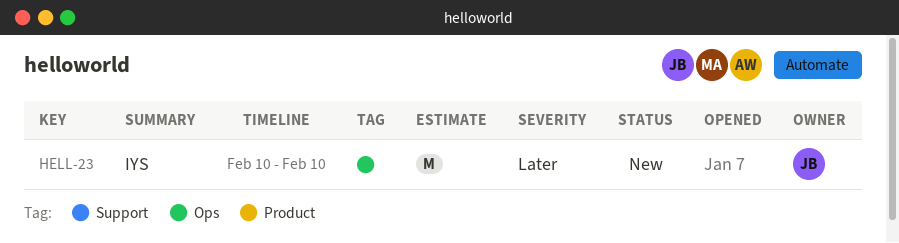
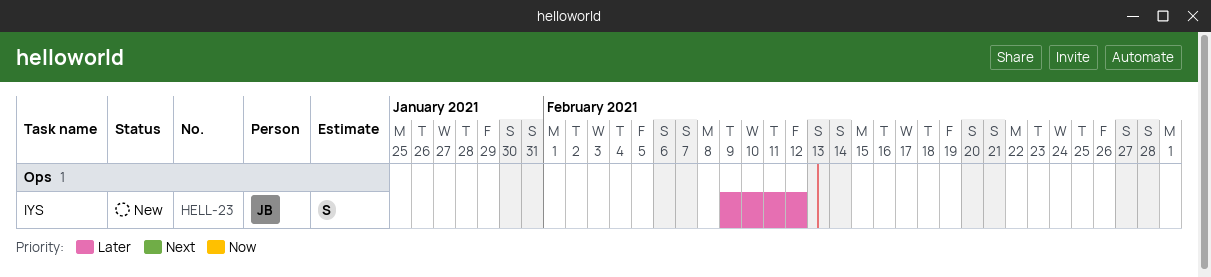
HELL-23, estimate: M -> S
HELL-23, start: Feb 10 -> Feb 9
HELL-23, due: Feb 10 -> Feb 12

